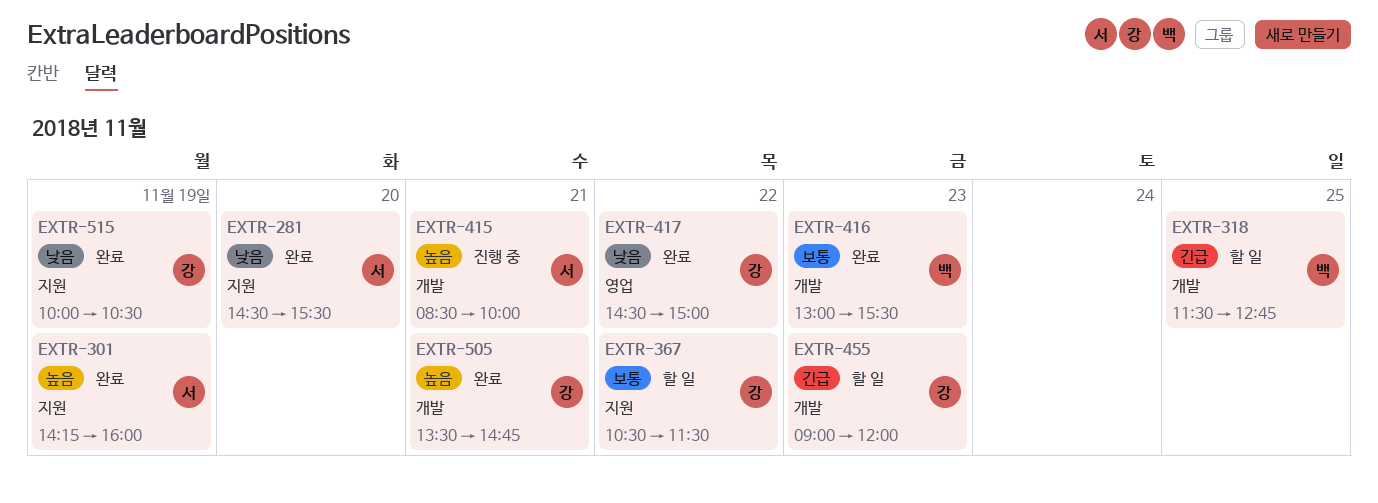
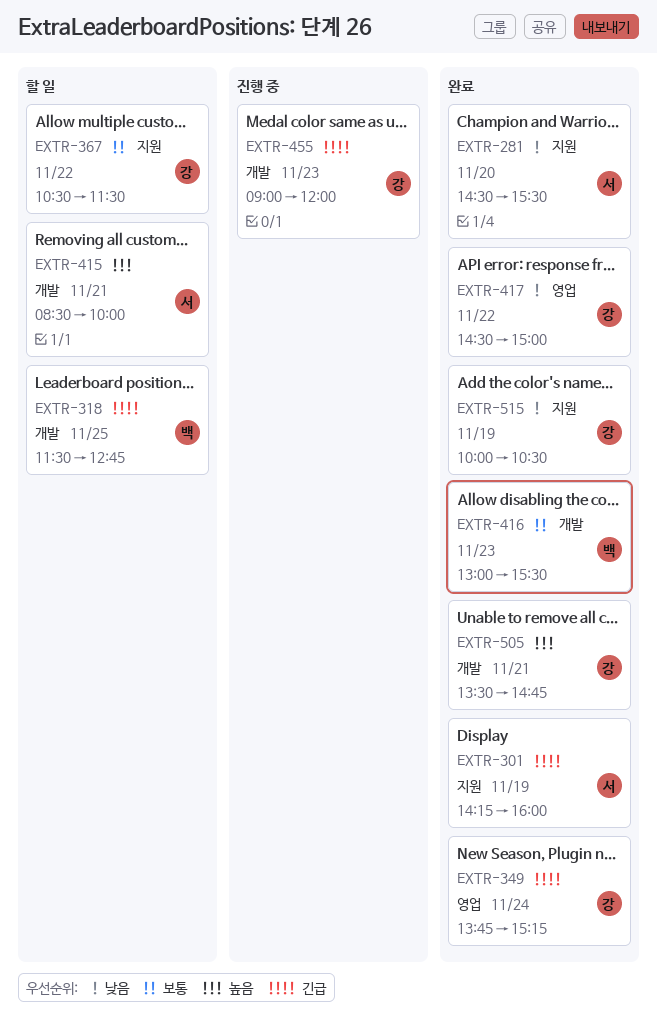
EXTR-301, priority: 높음 -> 긴급
EXTR-349: none -> present
EXTR-415, status: 진행 중 -> 할 일
EXTR-455, status: 할 일 -> 진행 중

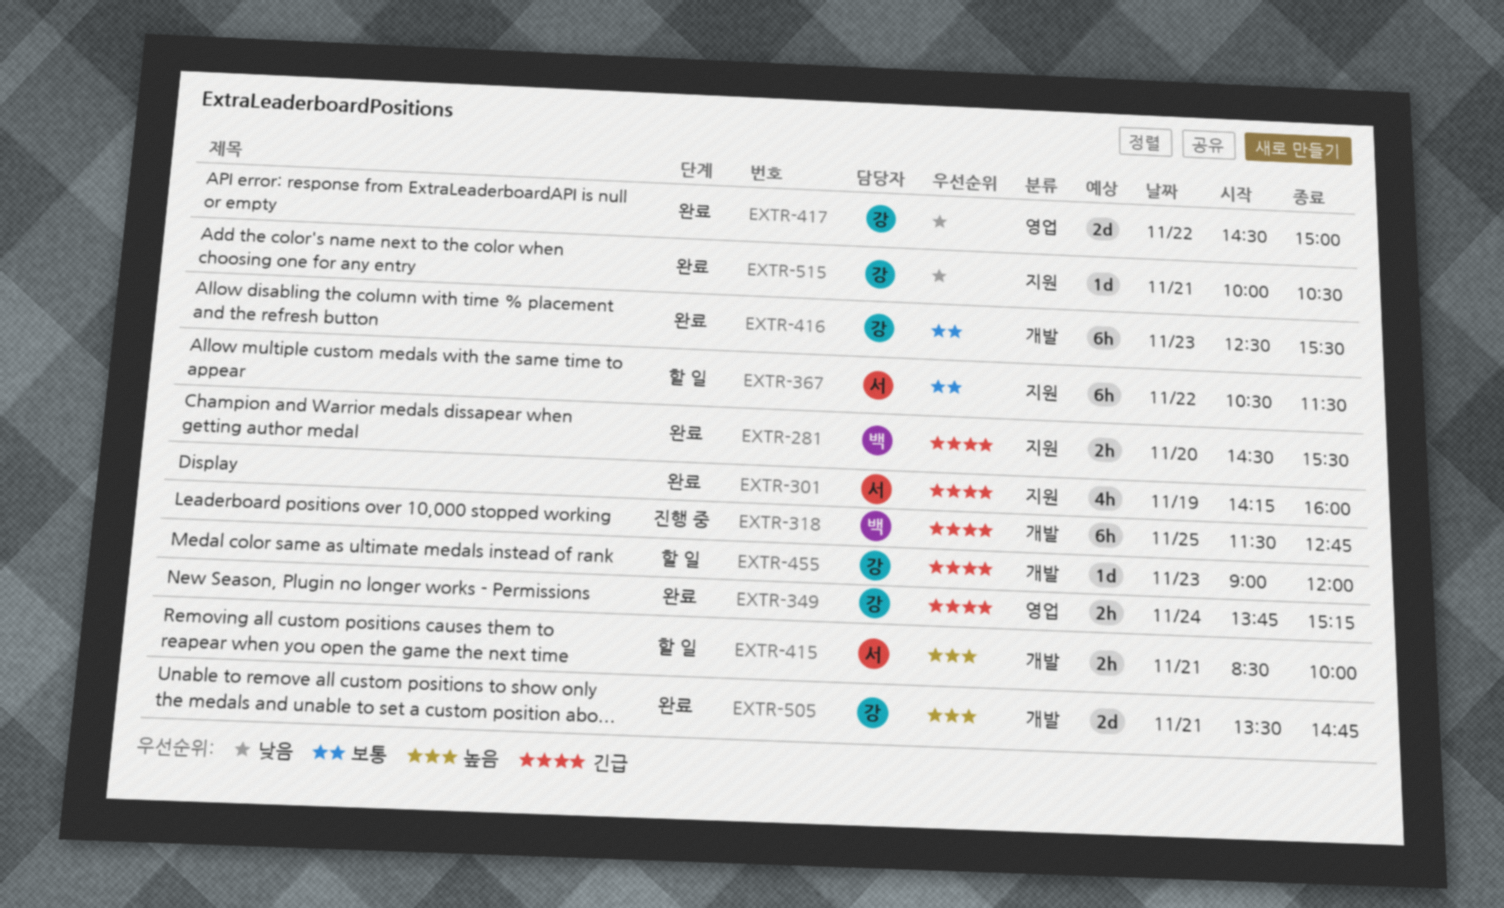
EXTR-281, owner: 서 -> 백
EXTR-281, priority: 낮음 -> 긴급
EXTR-318, status: 할 일 -> 진행 중
EXTR-367, owner: 강 -> 서
EXTR-416, owner: 백 -> 강
EXTR-416, begins: 13:00 -> 12:30
EXTR-455, status: 진행 중 -> 할 일
EXTR-515, day: Nov 19 -> Nov 21

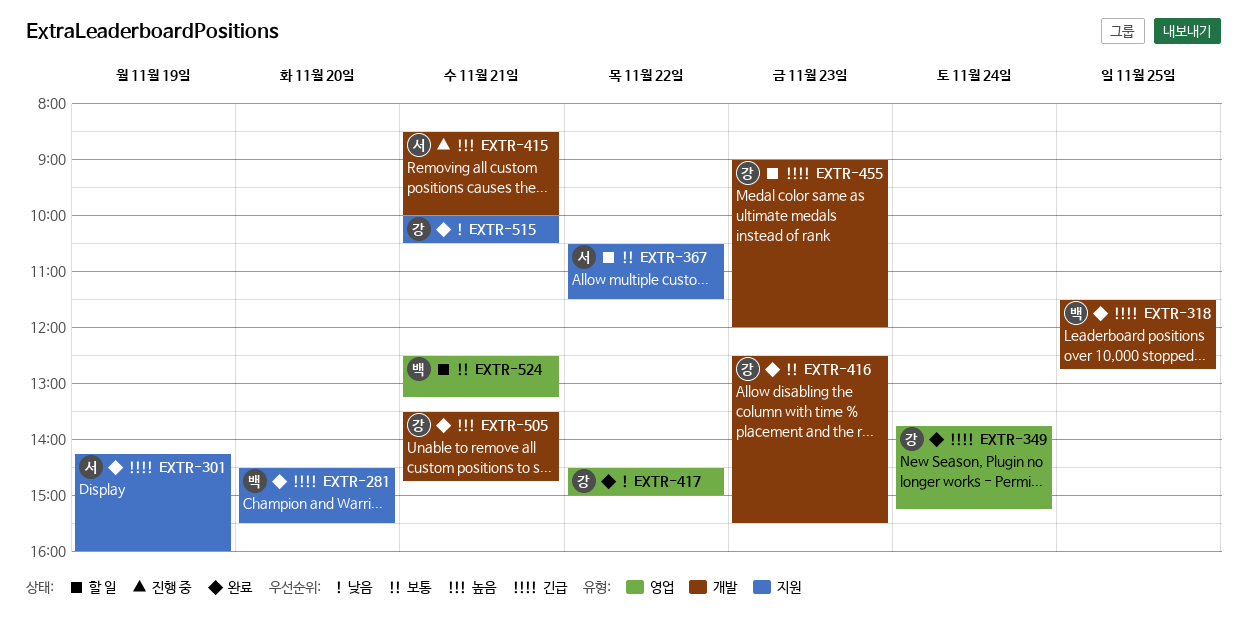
EXTR-318, status: 진행 중 -> 완료
EXTR-415, status: 할 일 -> 진행 중
EXTR-524: none -> present

